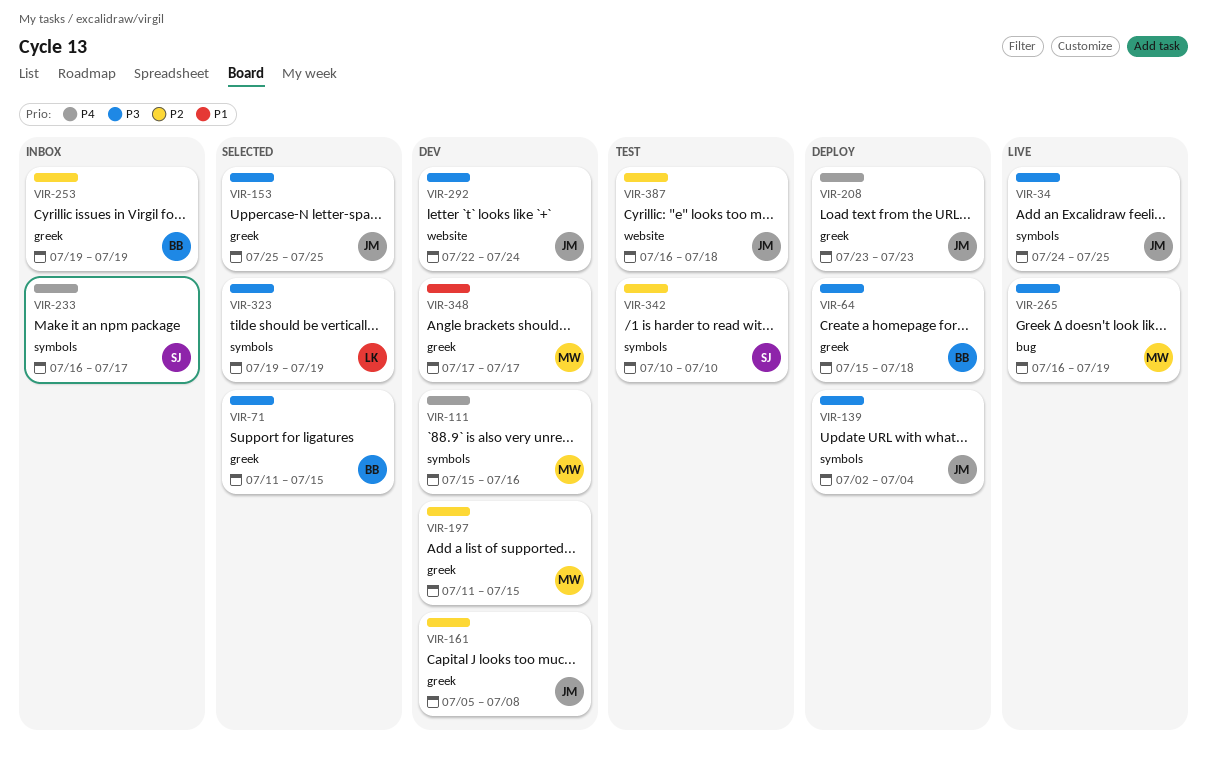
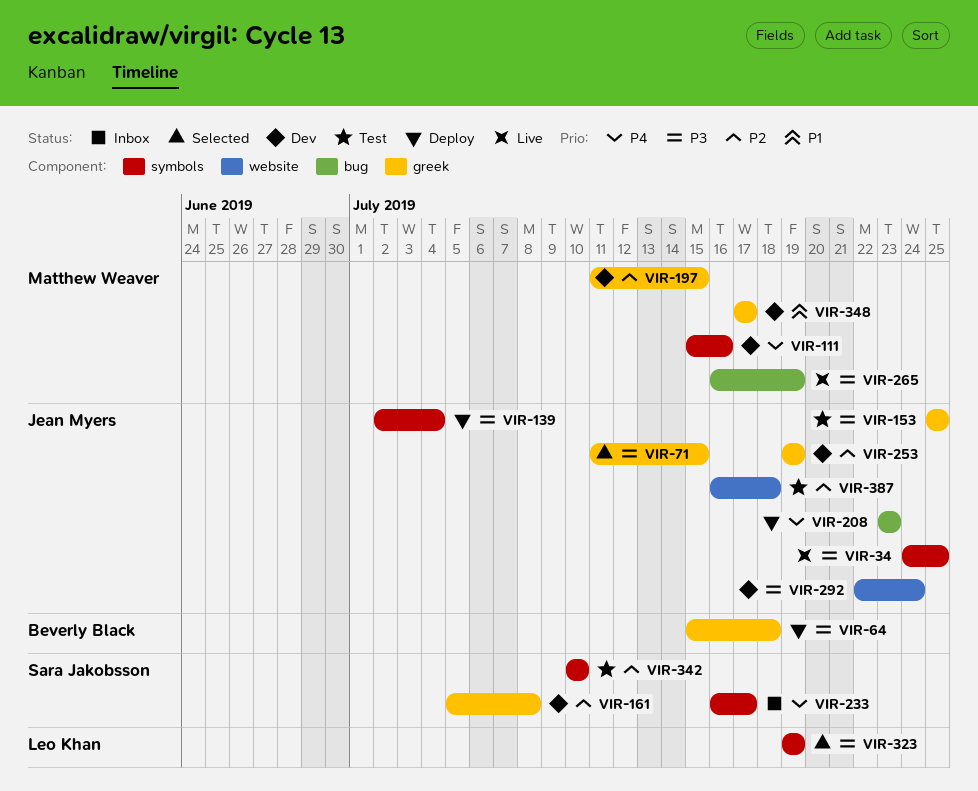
VIR-71, owner: Beverly Black -> Jean Myers
VIR-153, status: Selected -> Test
VIR-161, owner: Jean Myers -> Sara Jakobsson
VIR-208, label: greek -> bug
VIR-253, status: Inbox -> Dev
VIR-253, owner: Beverly Black -> Jean Myers

